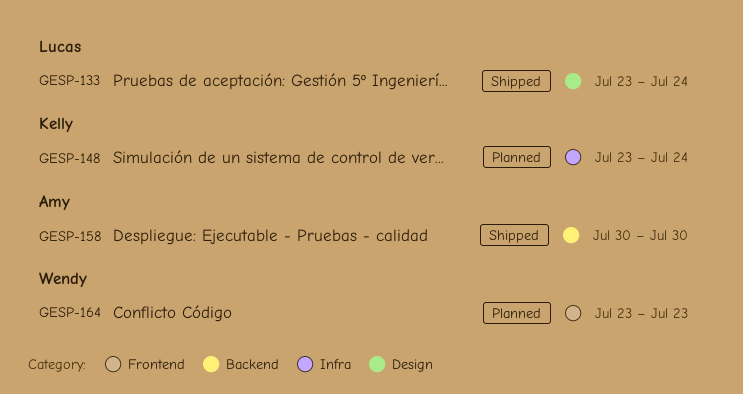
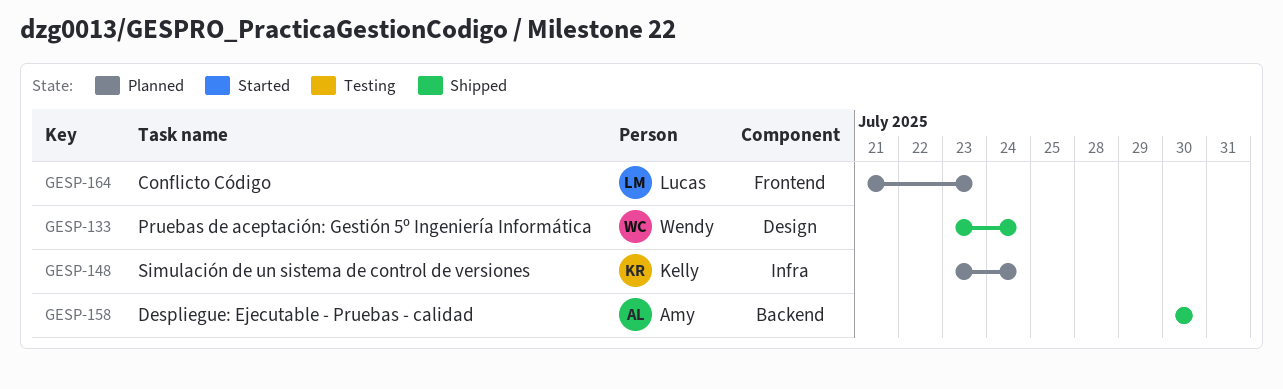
GESP-133, owner: Lucas -> Wendy
GESP-164, owner: Wendy -> Lucas
GESP-164, start: Jul 23 -> Jul 21

